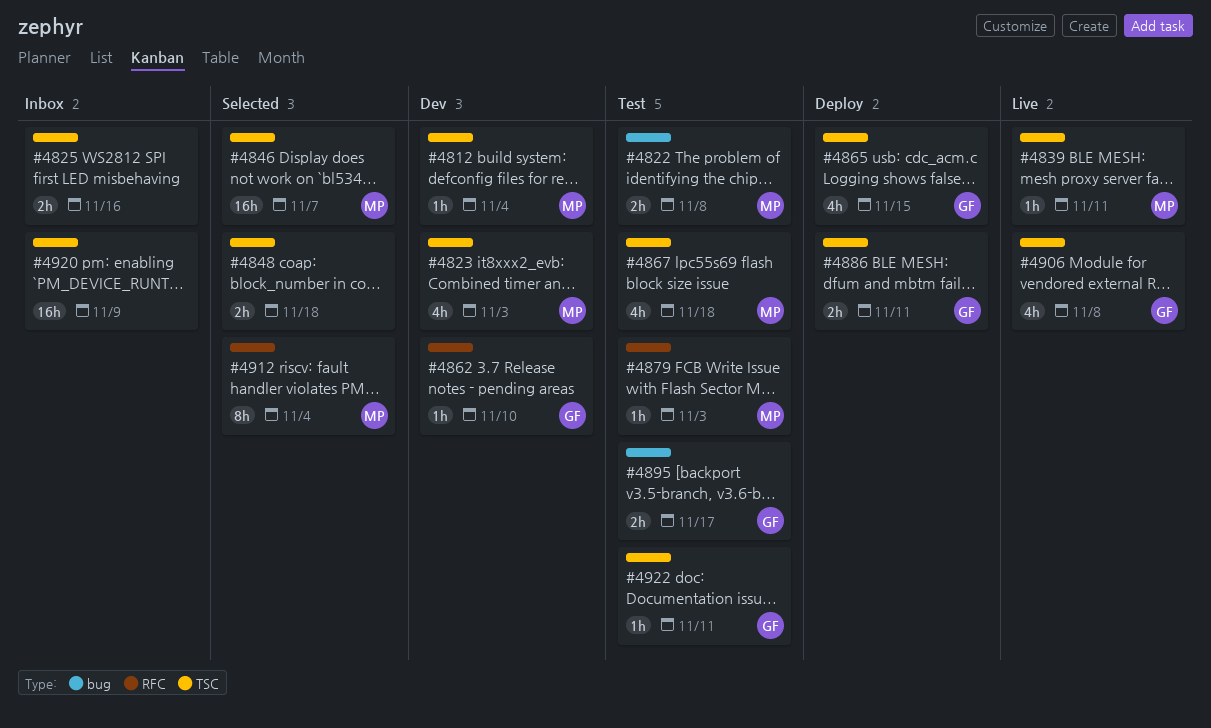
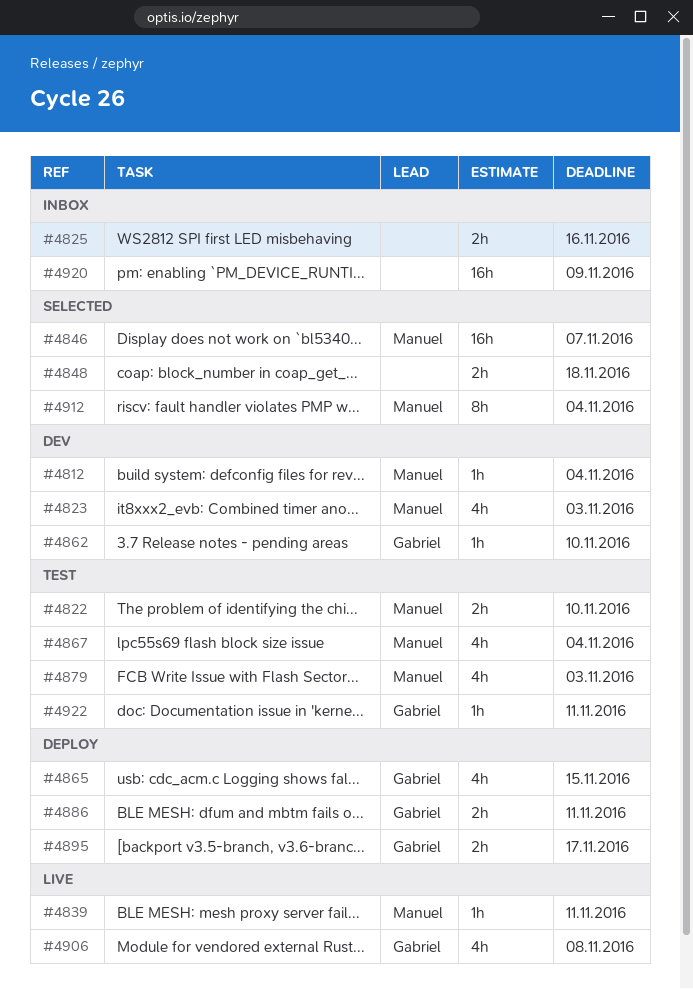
#4822, due: Nov 8 -> Nov 10
#4867, due: Nov 18 -> Nov 4
#4879, estimate: 1h -> 4h
#4895, status: Test -> Deploy

